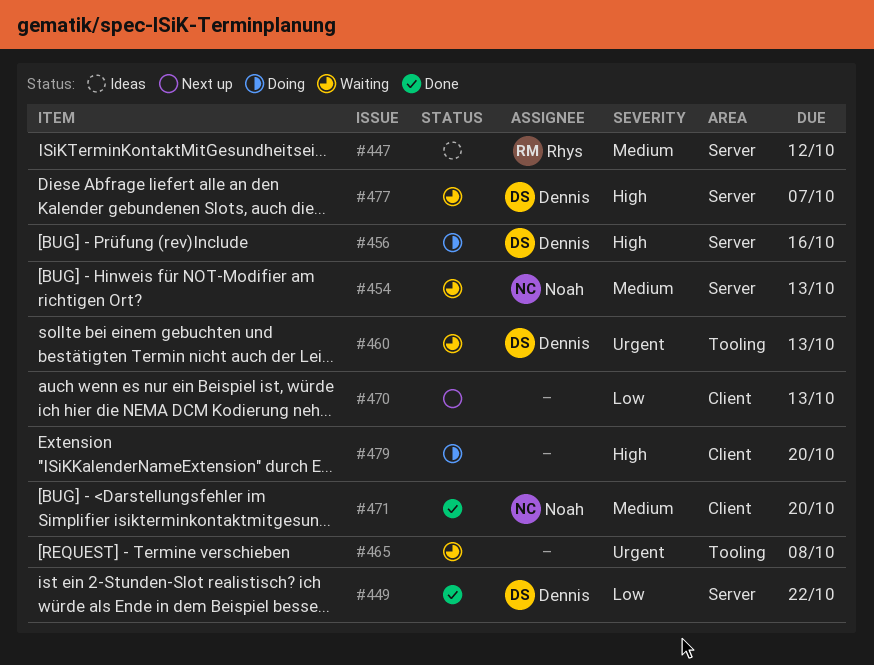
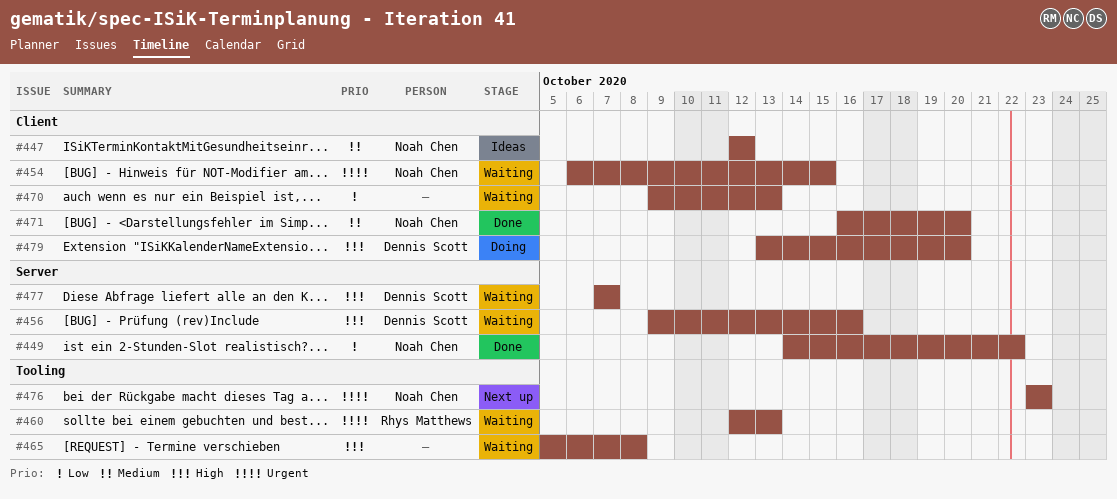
#447, owner: Rhys Matthews -> Noah Chen
#447, label: Server -> Client
#449, owner: Dennis Scott -> Noah Chen
#454, priority: Medium -> Urgent
#454, label: Server -> Client
#454, due: Oct 13 -> Oct 15
#456, status: Doing -> Waiting
#460, owner: Dennis Scott -> Rhys Matthews
#465, priority: Urgent -> High
#470, status: Next up -> Waiting
#476: none -> present
#479, owner: none -> Dennis Scott

